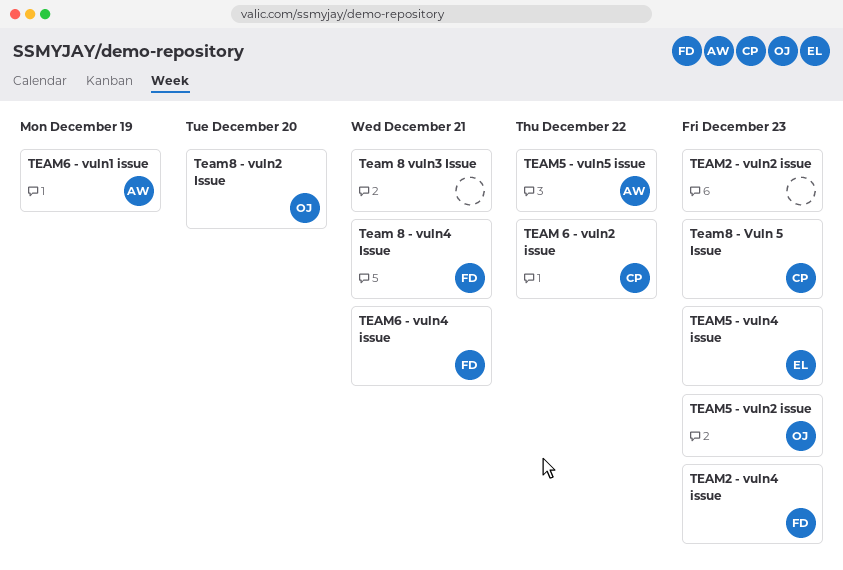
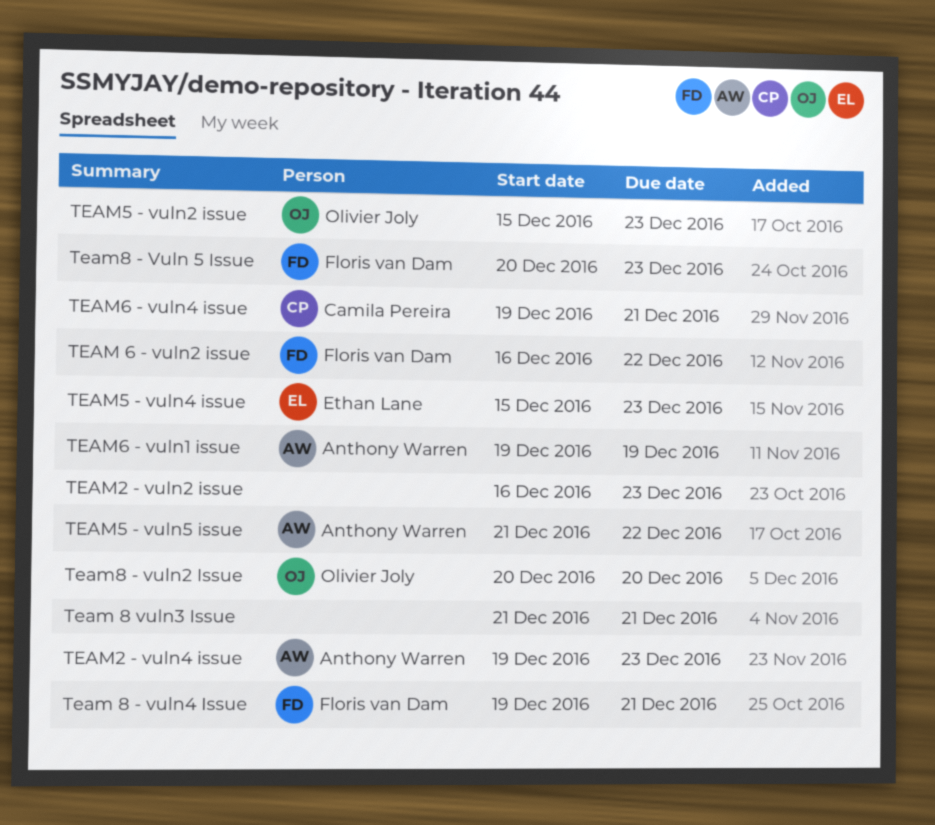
TEAM 6 - vuln2 issue, owner: Camila Pereira -> Floris van Dam
TEAM2 - vuln4 issue, owner: Floris van Dam -> Anthony Warren
TEAM6 - vuln4 issue, owner: Floris van Dam -> Camila Pereira
Team8 - Vuln 5 Issue, owner: Camila Pereira -> Floris van Dam

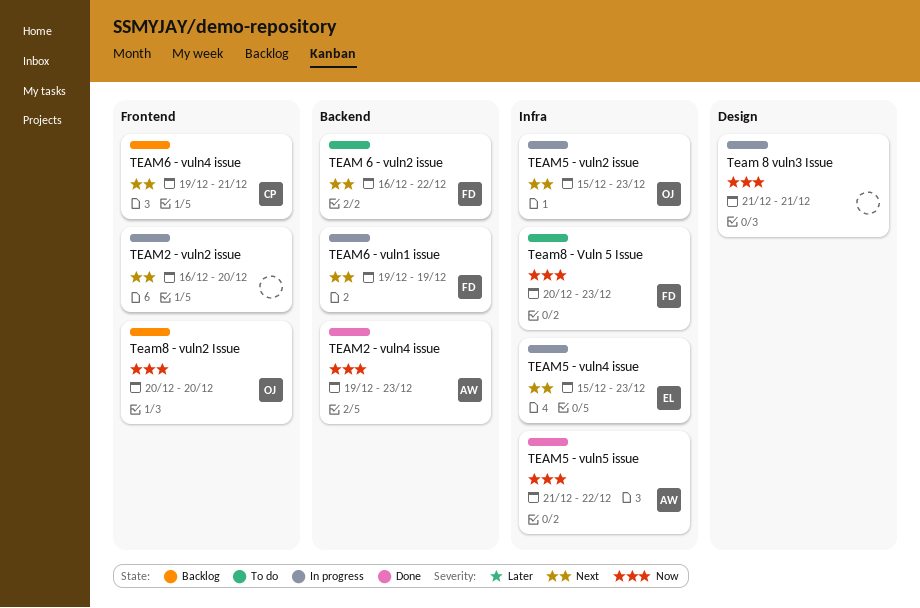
Team 8 - vuln4 Issue: present -> none
TEAM2 - vuln2 issue, due: Dec 23 -> Dec 20
TEAM6 - vuln1 issue, owner: Anthony Warren -> Floris van Dam

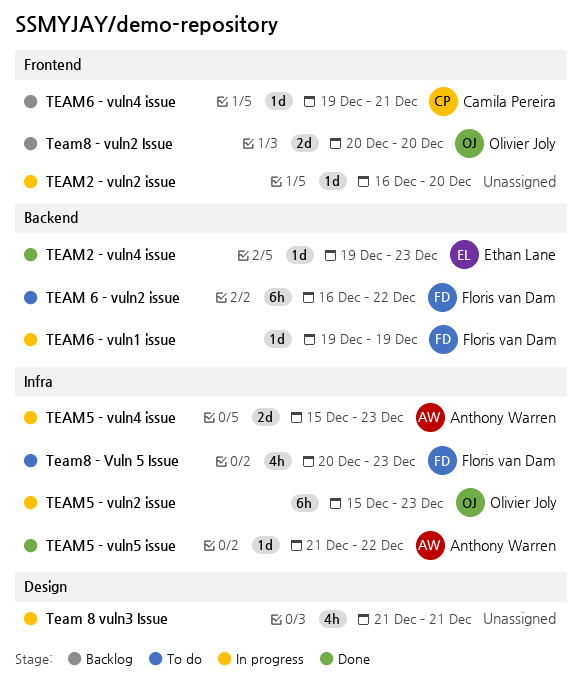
TEAM2 - vuln4 issue, owner: Anthony Warren -> Ethan Lane
TEAM5 - vuln4 issue, owner: Ethan Lane -> Anthony Warren

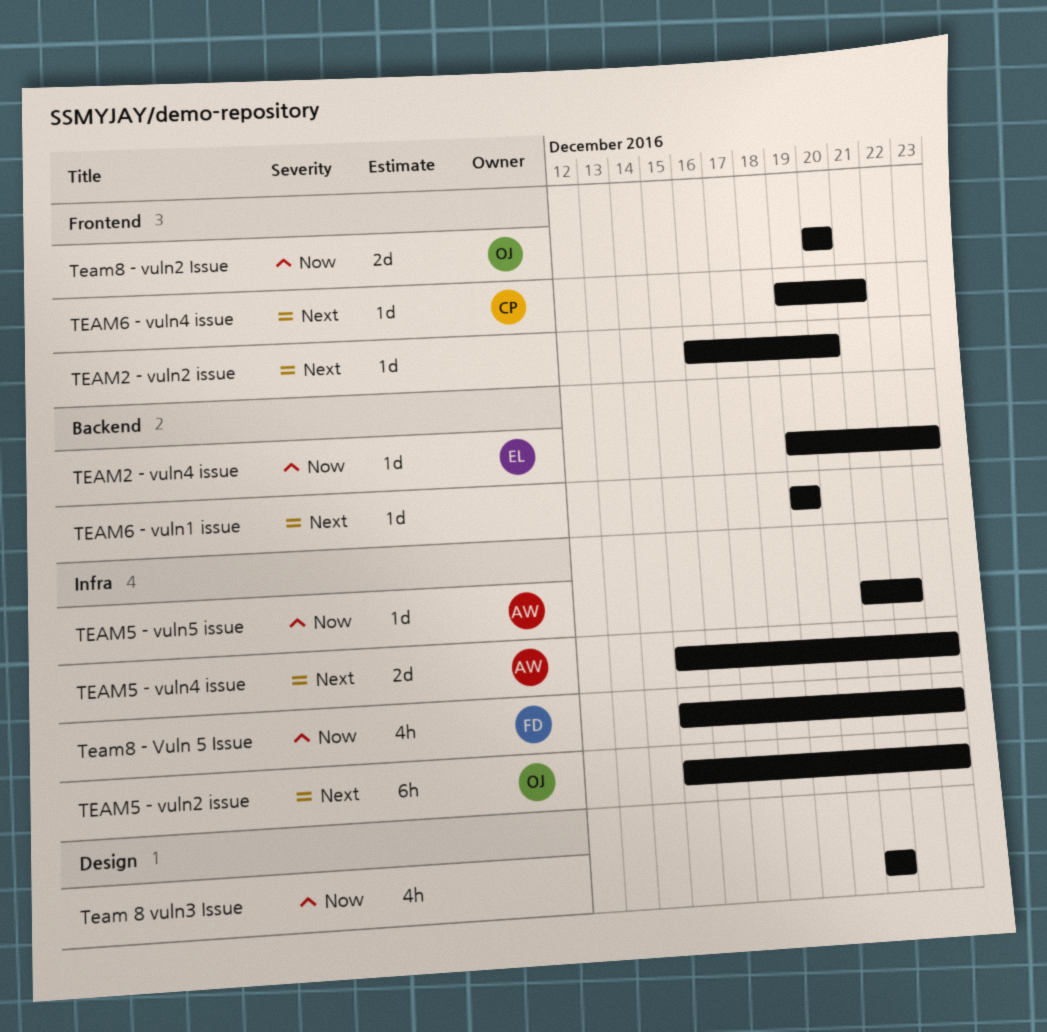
TEAM 6 - vuln2 issue: present -> none
TEAM6 - vuln1 issue, owner: Floris van Dam -> none
Team8 - Vuln 5 Issue, start: Dec 20 -> Dec 15

